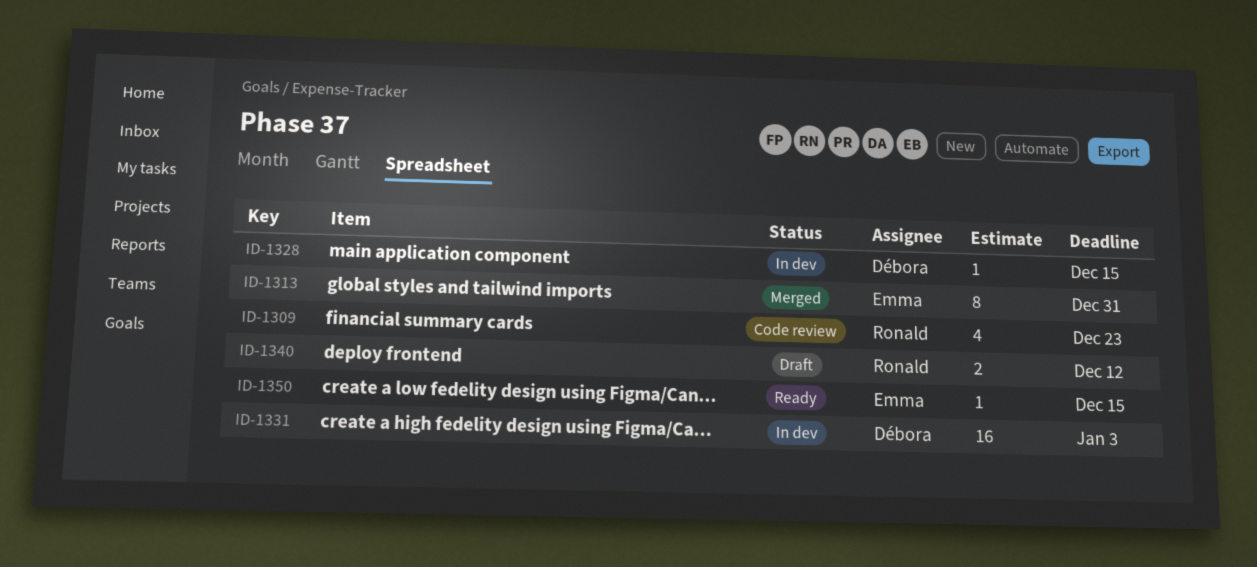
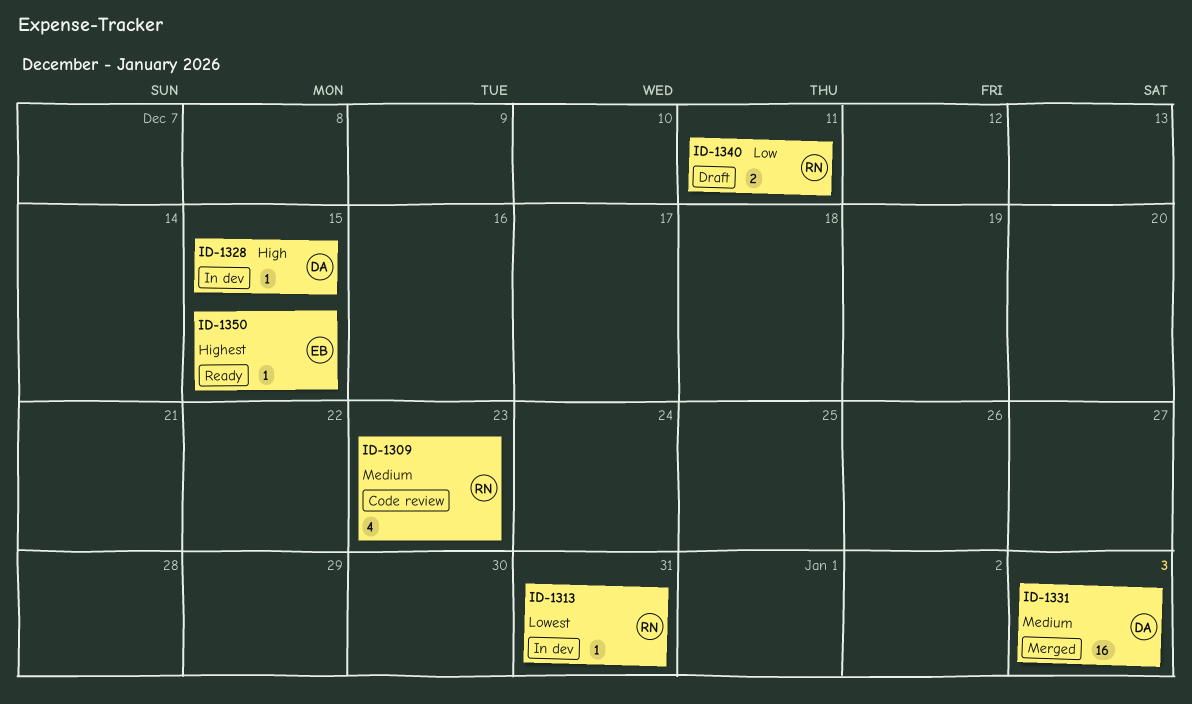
ID-1313, status: Merged -> In dev
ID-1313, owner: Emma -> Ronald
ID-1313, estimate: 8 -> 1
ID-1331, status: In dev -> Merged
ID-1340, due: Dec 12 -> Dec 11

